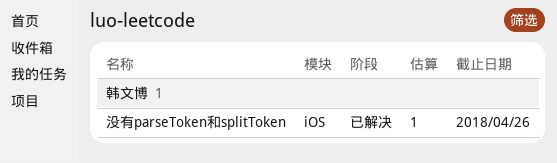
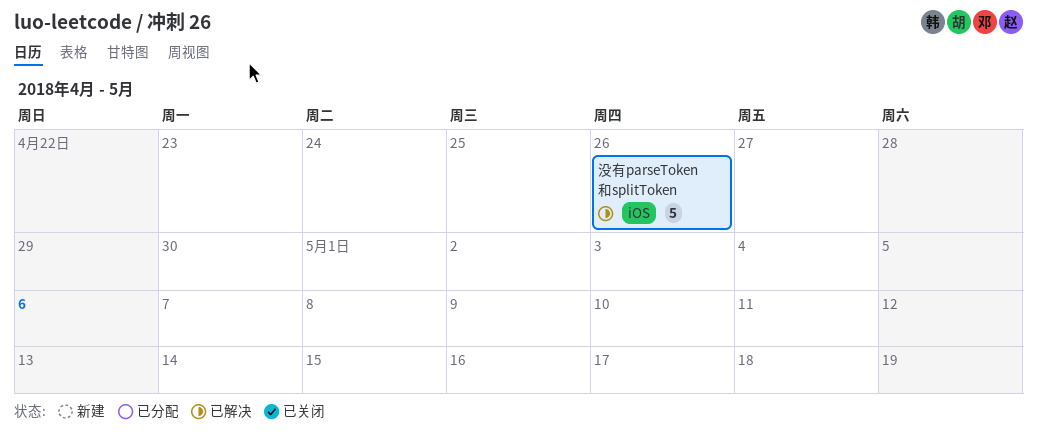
没有parseToken和splitToken, estimate: 1 -> 5

